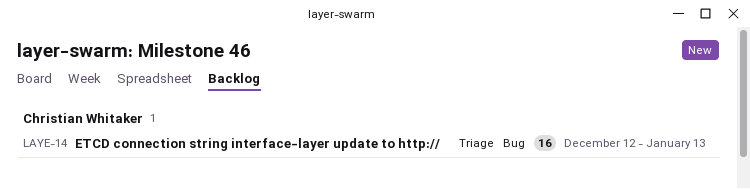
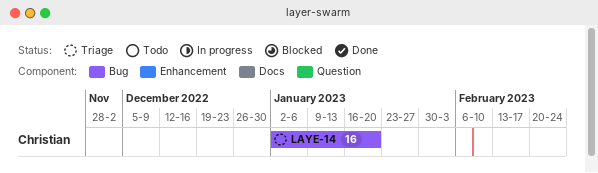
LAYE-14, start: Dec 12 -> Jan 2
LAYE-14, due: Jan 13 -> Jan 20

